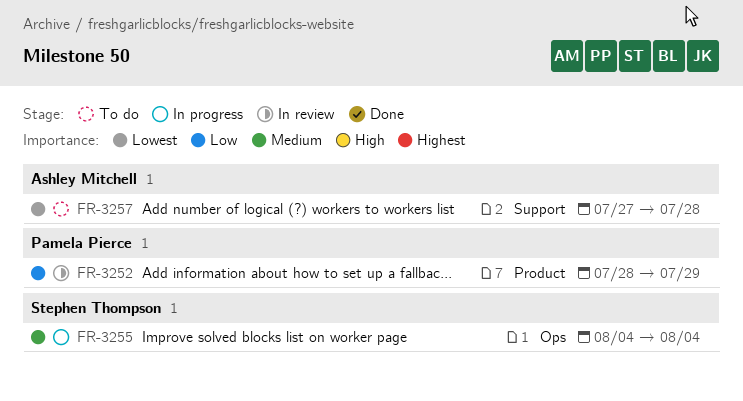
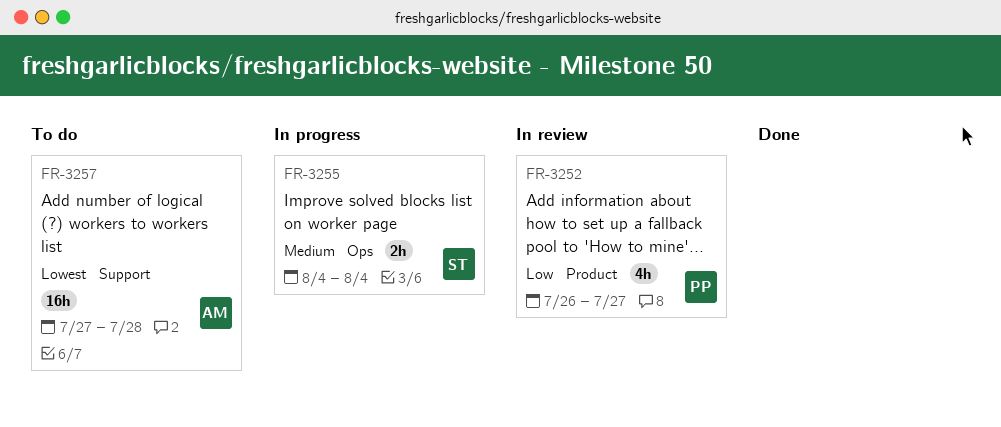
FR-3252, start: Jul 28 -> Jul 26
FR-3252, due: Jul 29 -> Jul 27

